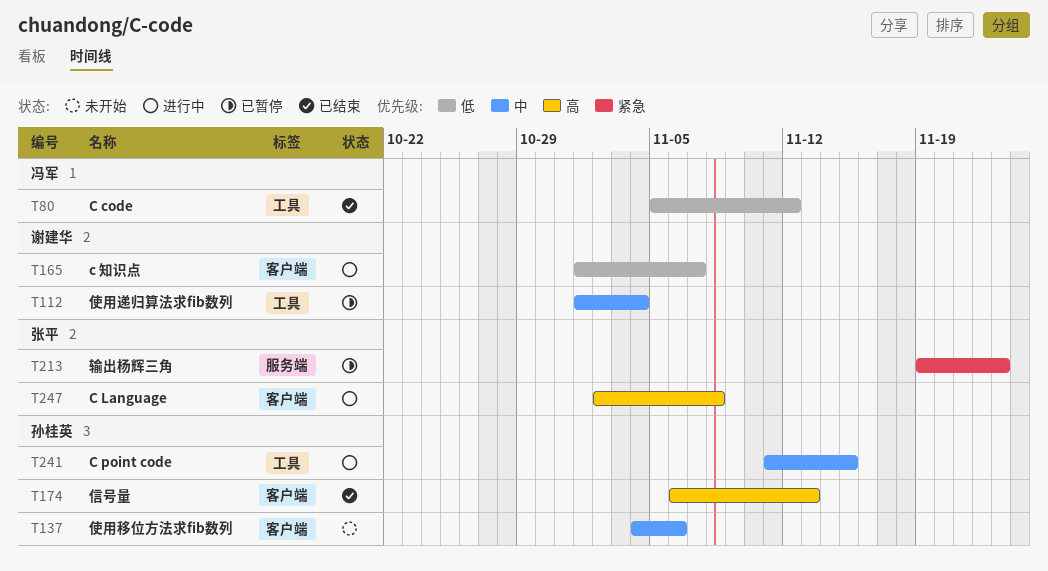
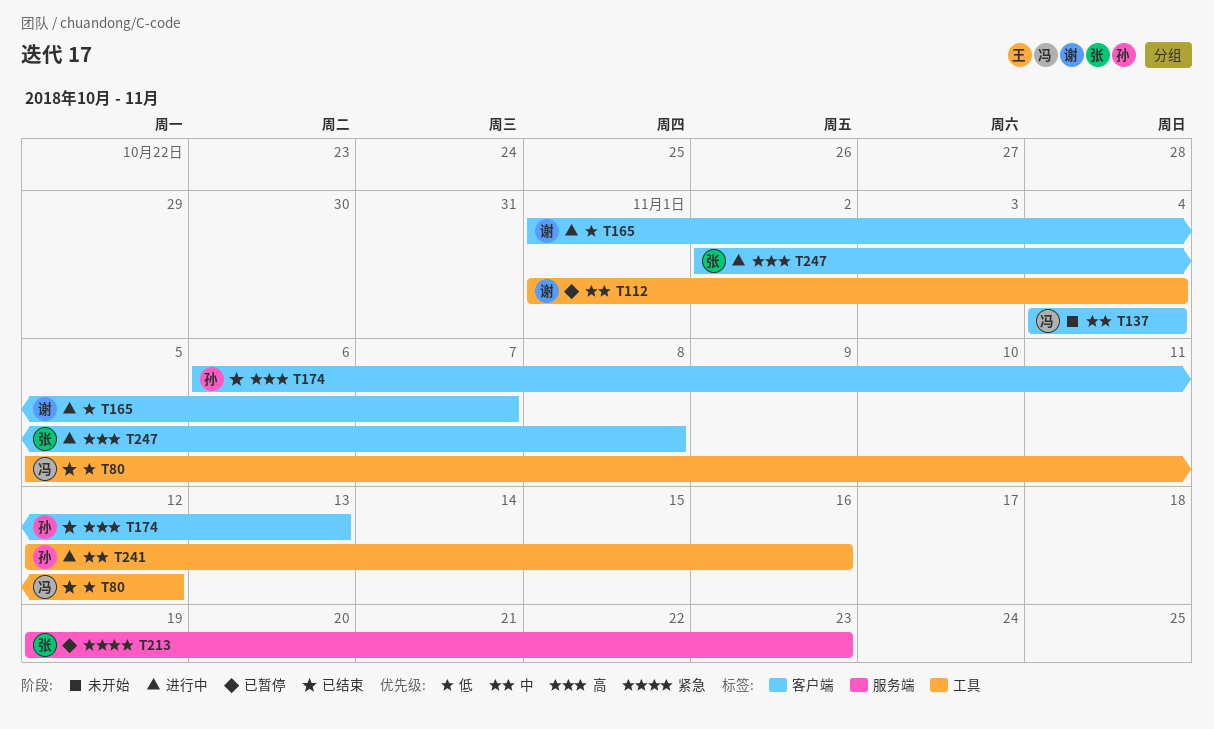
T137, owner: 孙桂英 -> 冯军
T137, due: Nov 6 -> Nov 4
T241, start: Nov 11 -> Nov 12
T241, due: Nov 15 -> Nov 16

